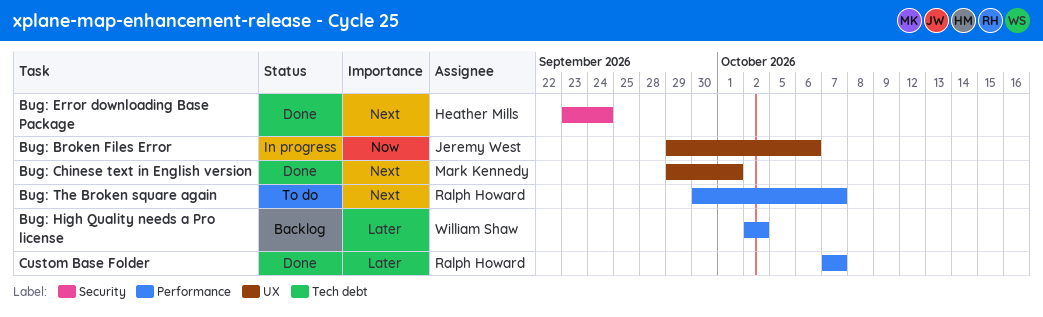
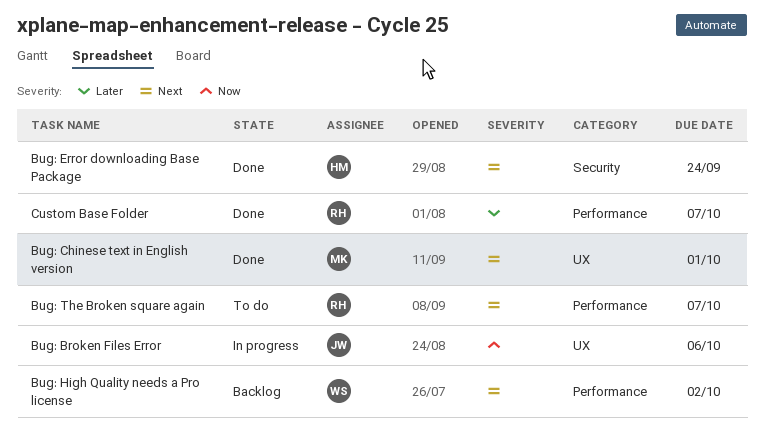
Bug: High Quality needs a Pro license, priority: Later -> Next

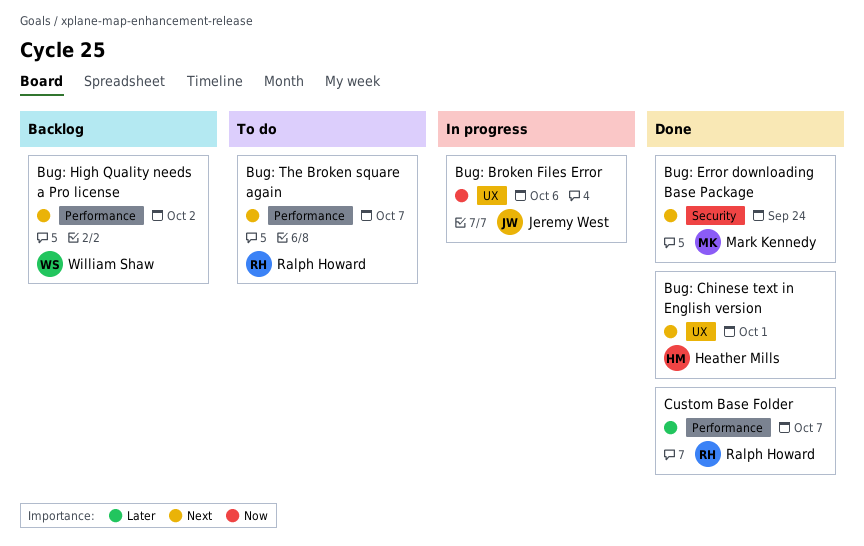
Bug: Chinese text in English version, owner: Mark Kennedy -> Heather Mills
Bug: Error downloading Base Package, owner: Heather Mills -> Mark Kennedy

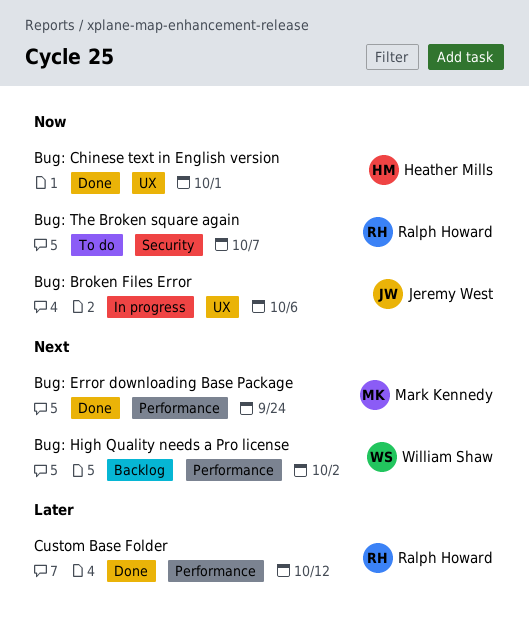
Bug: Chinese text in English version, priority: Next -> Now
Bug: Error downloading Base Package, label: Security -> Performance
Bug: The Broken square again, priority: Next -> Now
Bug: The Broken square again, label: Performance -> Security
Custom Base Folder, due: Oct 7 -> Oct 12

